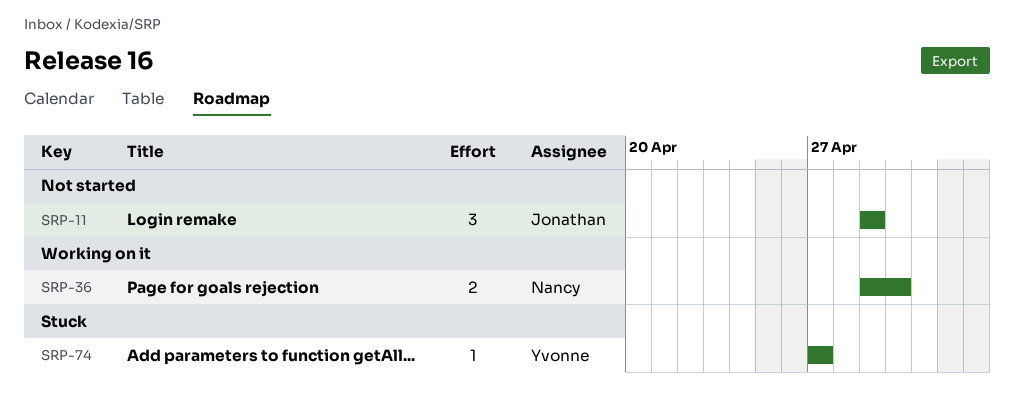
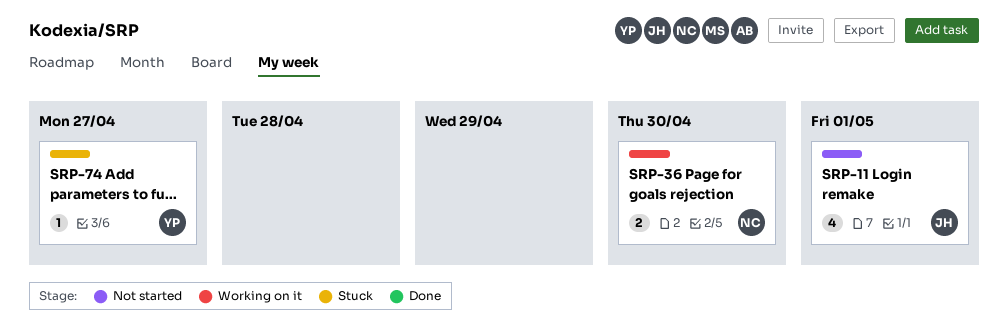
SRP-11, estimate: 3 -> 4
SRP-11, due: Apr 29 -> May 1

